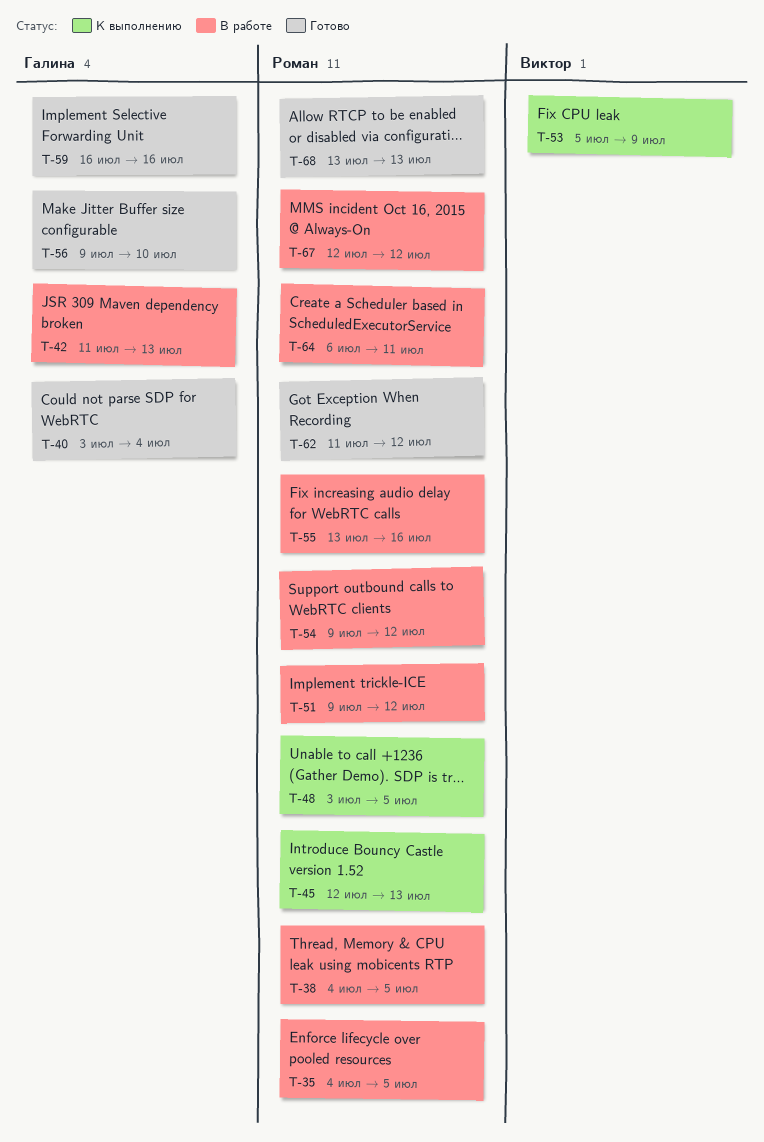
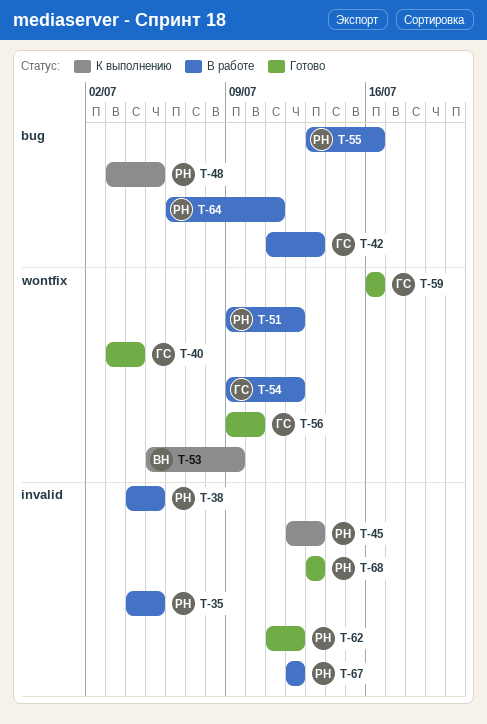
T-54, owner: Роман -> Галина

